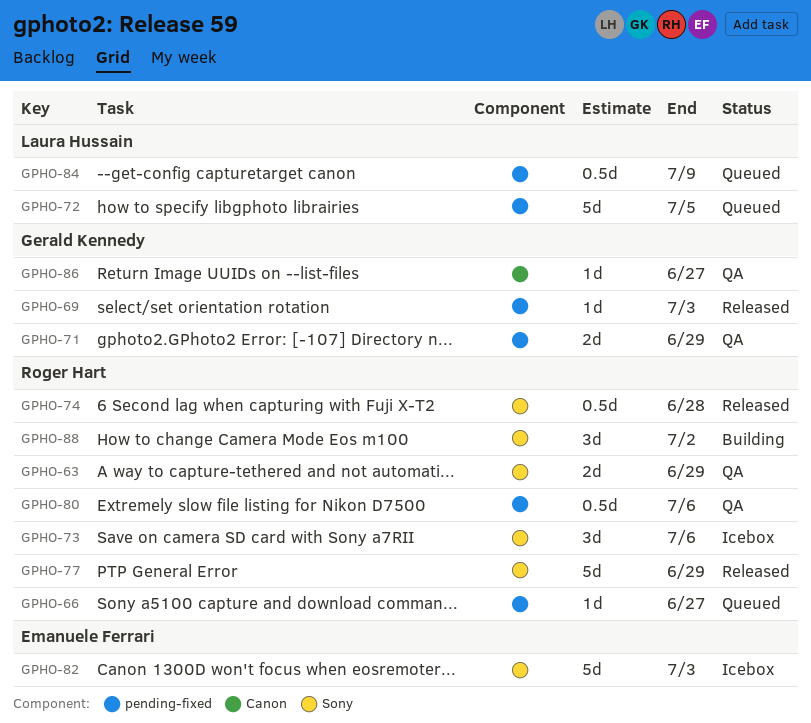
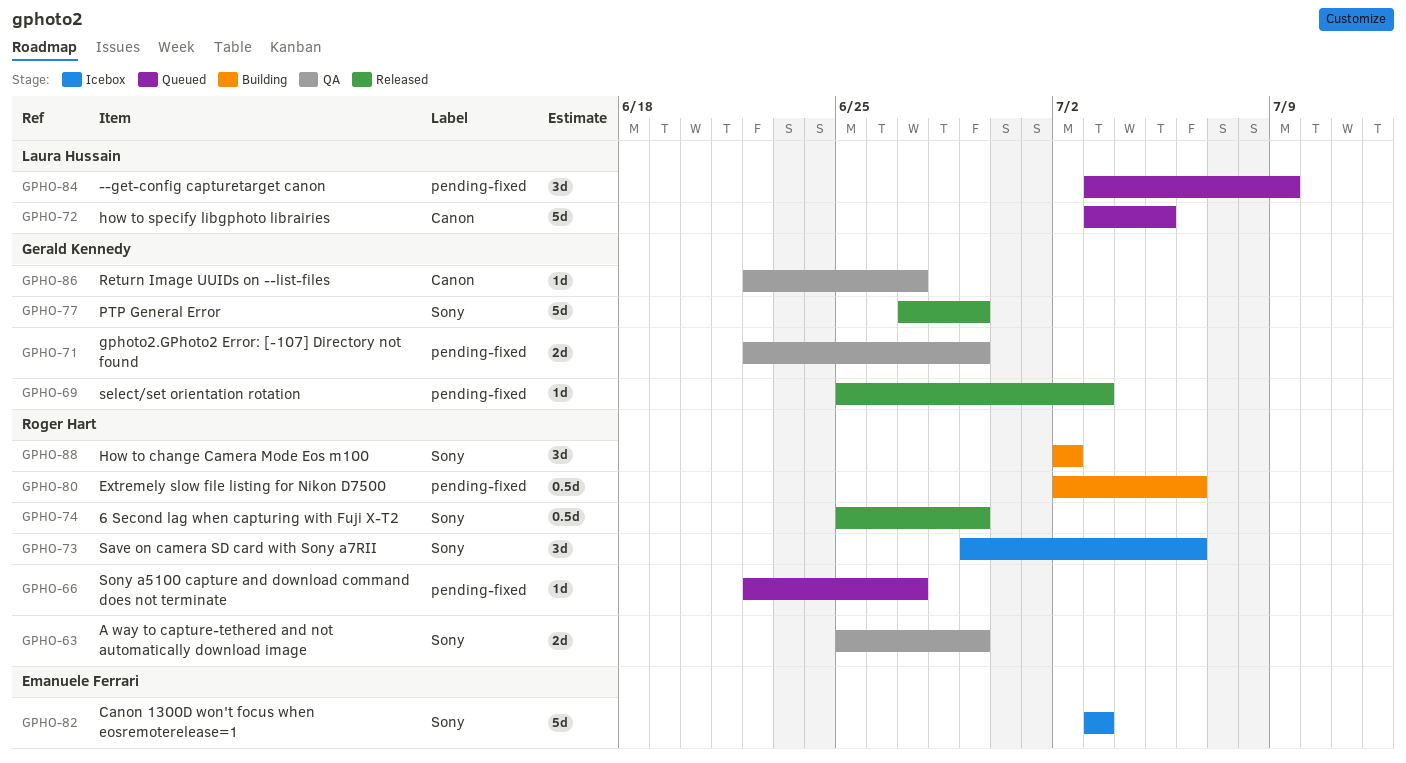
GPHO-72, label: pending-fixed -> Canon
GPHO-74, due: Jun 28 -> Jun 29
GPHO-77, owner: Roger Hart -> Gerald Kennedy
GPHO-80, status: QA -> Building
GPHO-84, estimate: 0.5d -> 3d

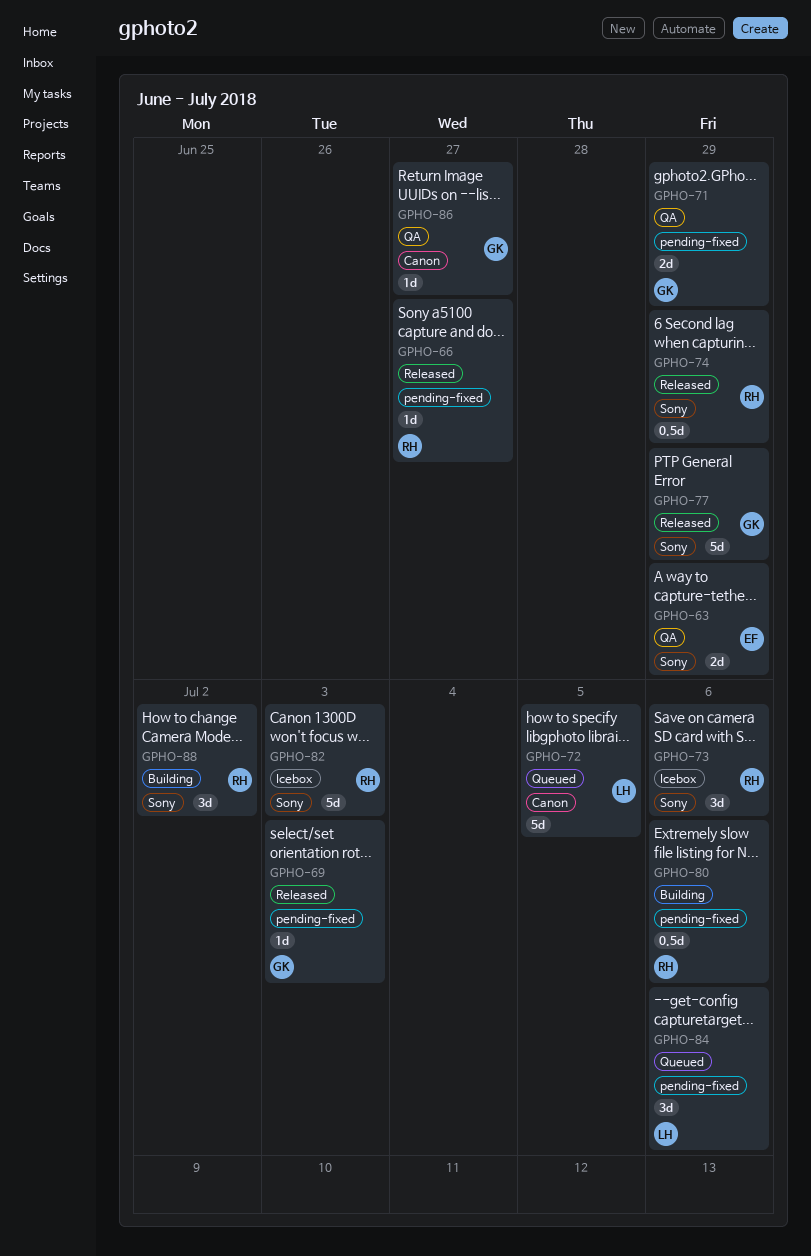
GPHO-63, owner: Roger Hart -> Emanuele Ferrari
GPHO-66, status: Queued -> Released
GPHO-82, owner: Emanuele Ferrari -> Roger Hart
GPHO-84, due: Jul 9 -> Jul 6

